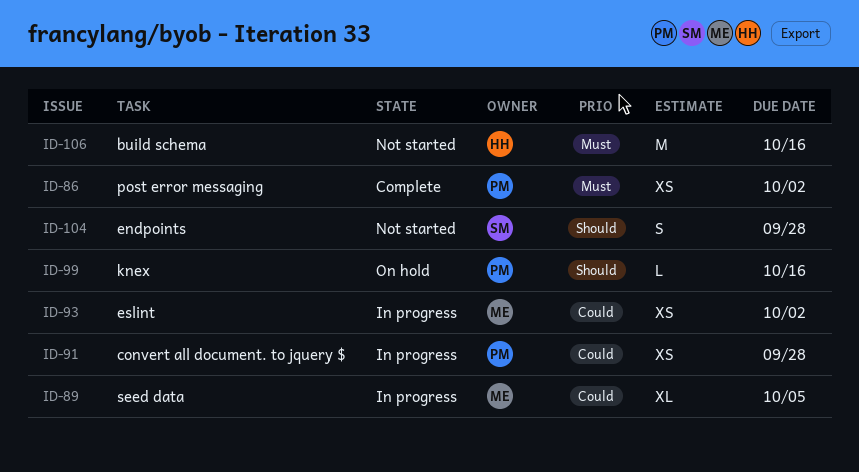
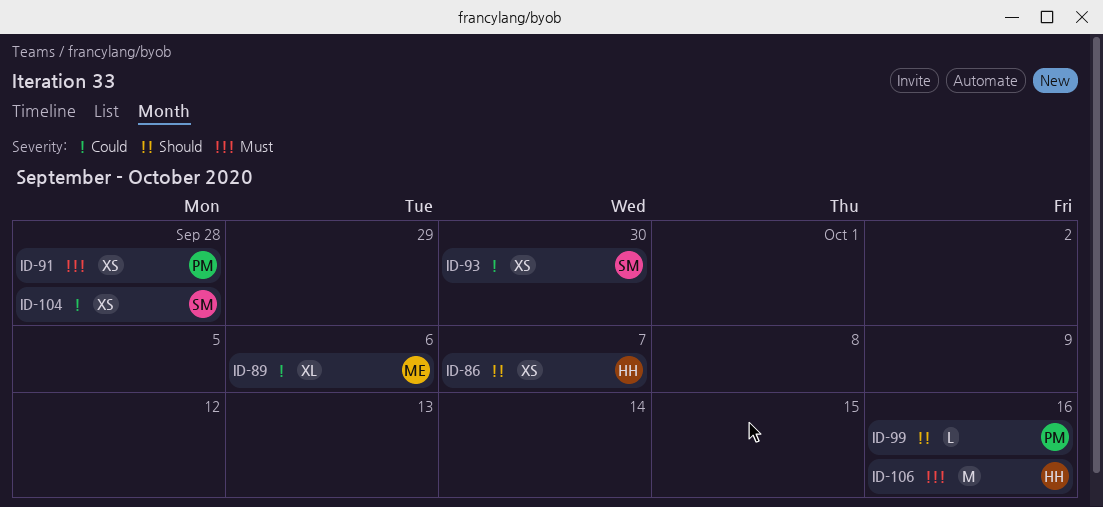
ID-86, owner: PM -> HH
ID-86, priority: Must -> Should
ID-86, due: Oct 2 -> Oct 7
ID-89, due: Oct 5 -> Oct 6
ID-91, priority: Could -> Must
ID-93, owner: ME -> SM
ID-93, due: Oct 2 -> Sep 30
ID-104, priority: Should -> Could
ID-104, estimate: S -> XS

